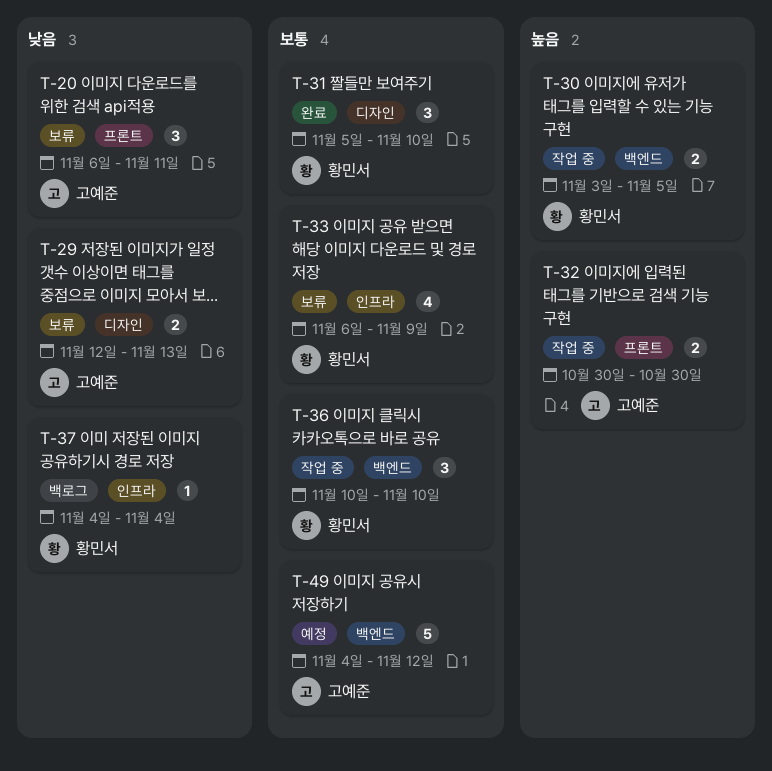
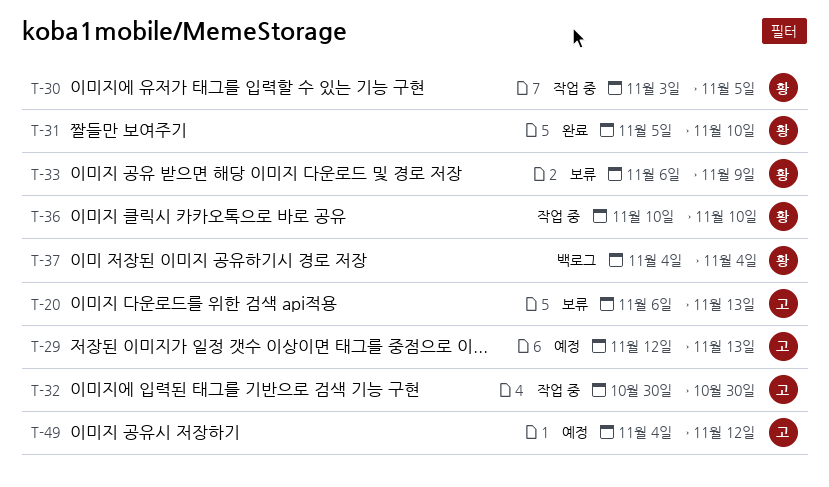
T-20, due: Nov 11 -> Nov 13
T-29, status: 보류 -> 예정

